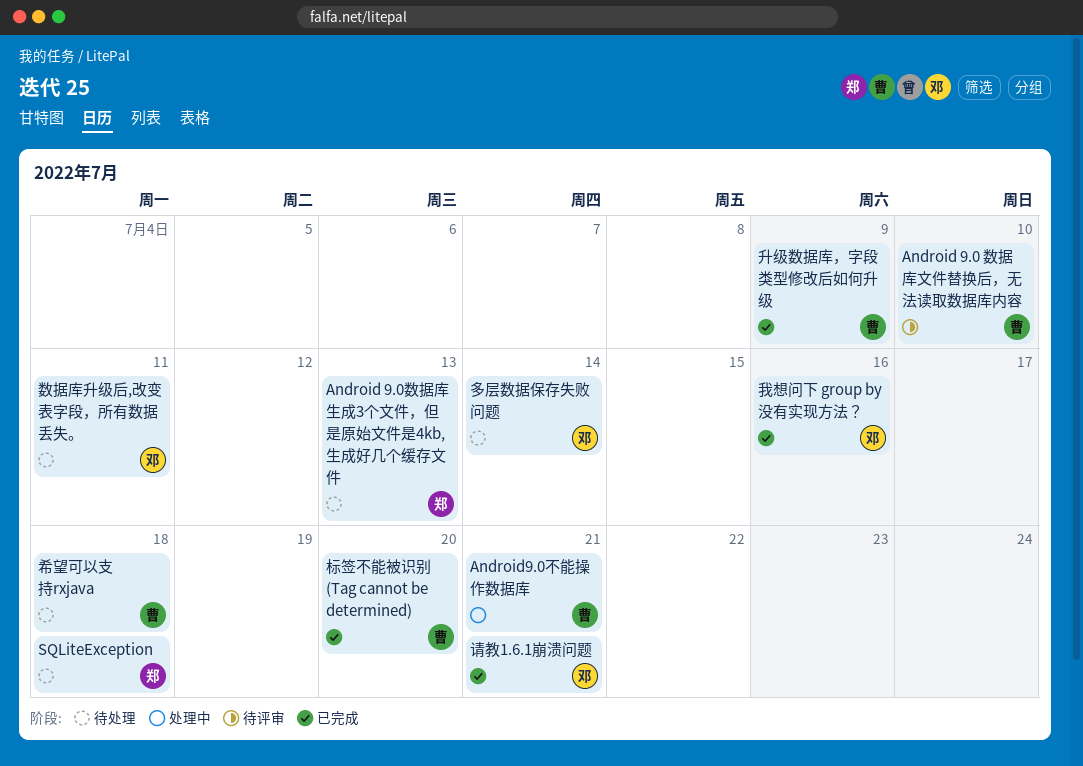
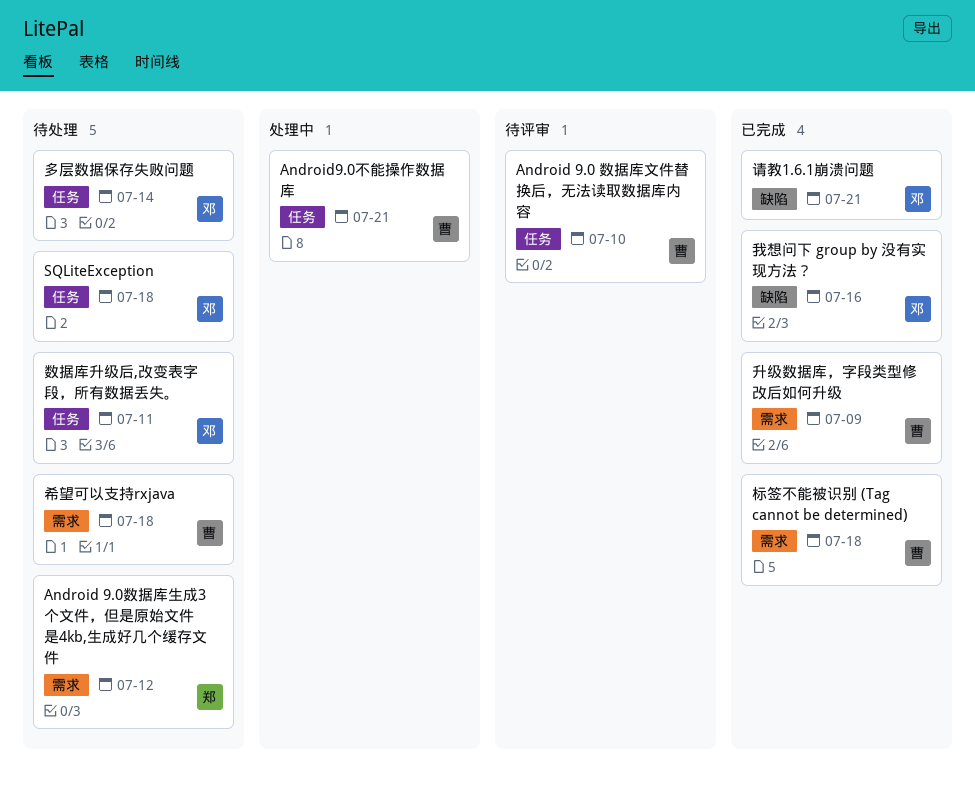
Android 9.0数据库生成3个文件，但是原始文件是4kb,生成好几个缓存文件, due: Jul 13 -> Jul 12
SQLiteException, owner: 郑 -> 邓
标签不能被识别 (Tag cannot be determined), due: Jul 20 -> Jul 18

